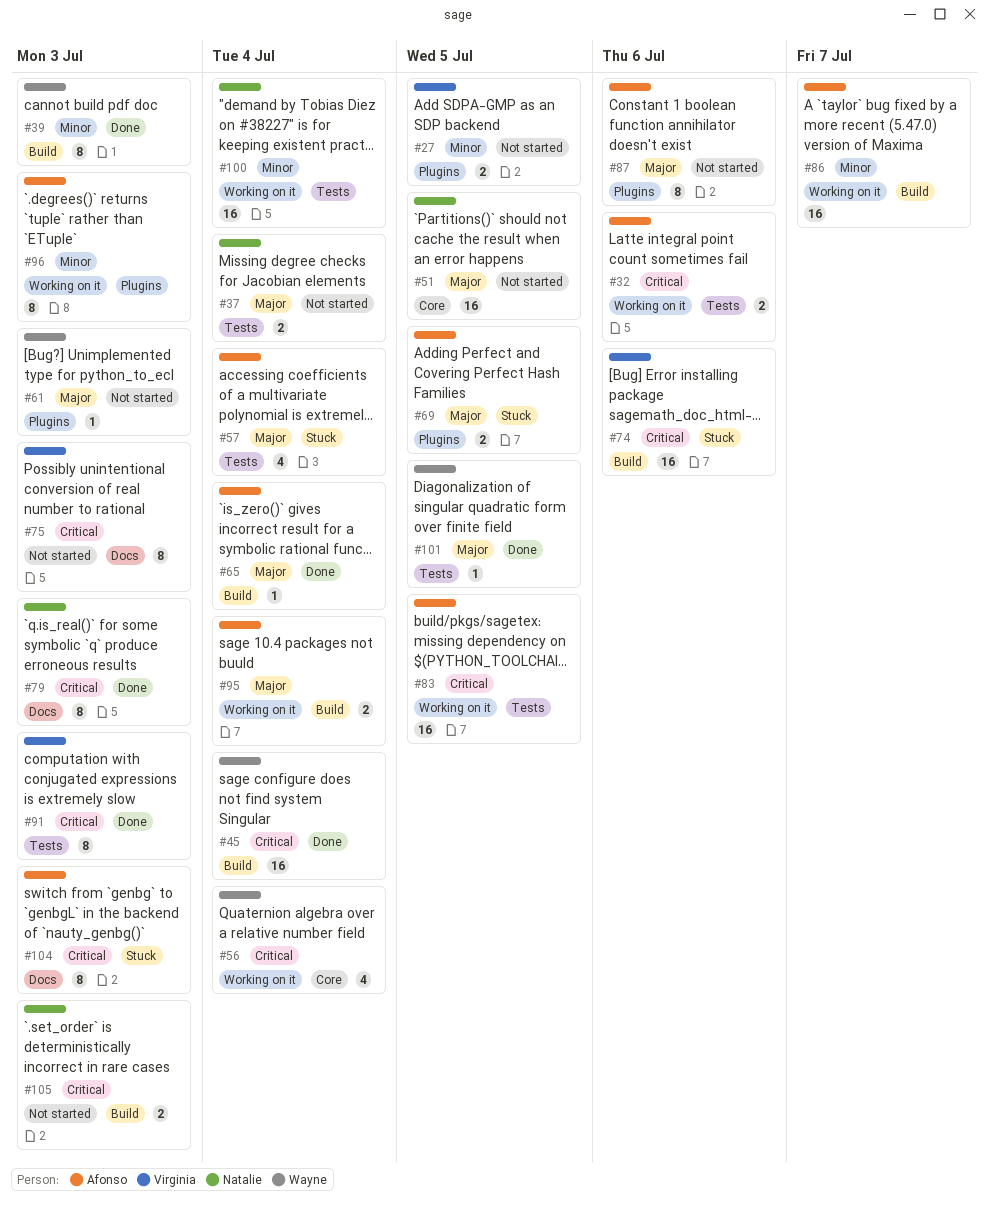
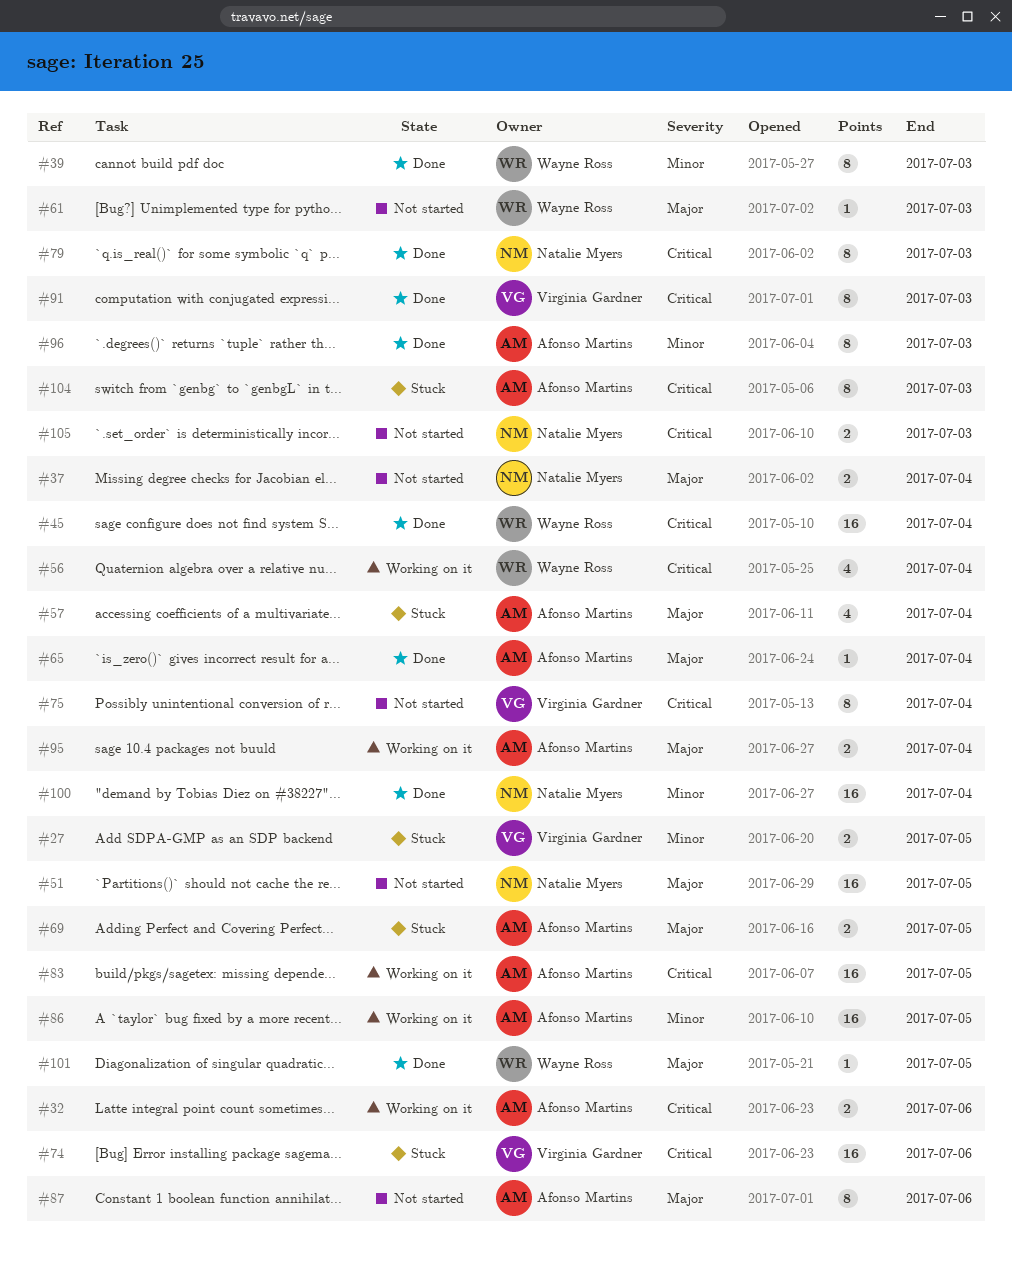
#27, status: Not started -> Stuck
#75, due: Jul 3 -> Jul 4
#86, due: Jul 7 -> Jul 5
#96, status: Working on it -> Done
#100, status: Working on it -> Done

